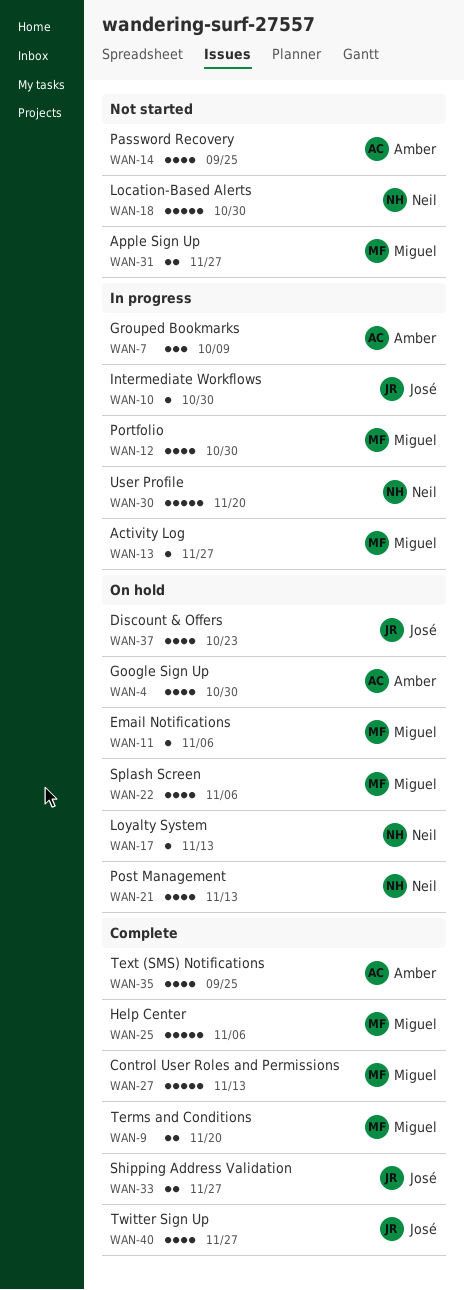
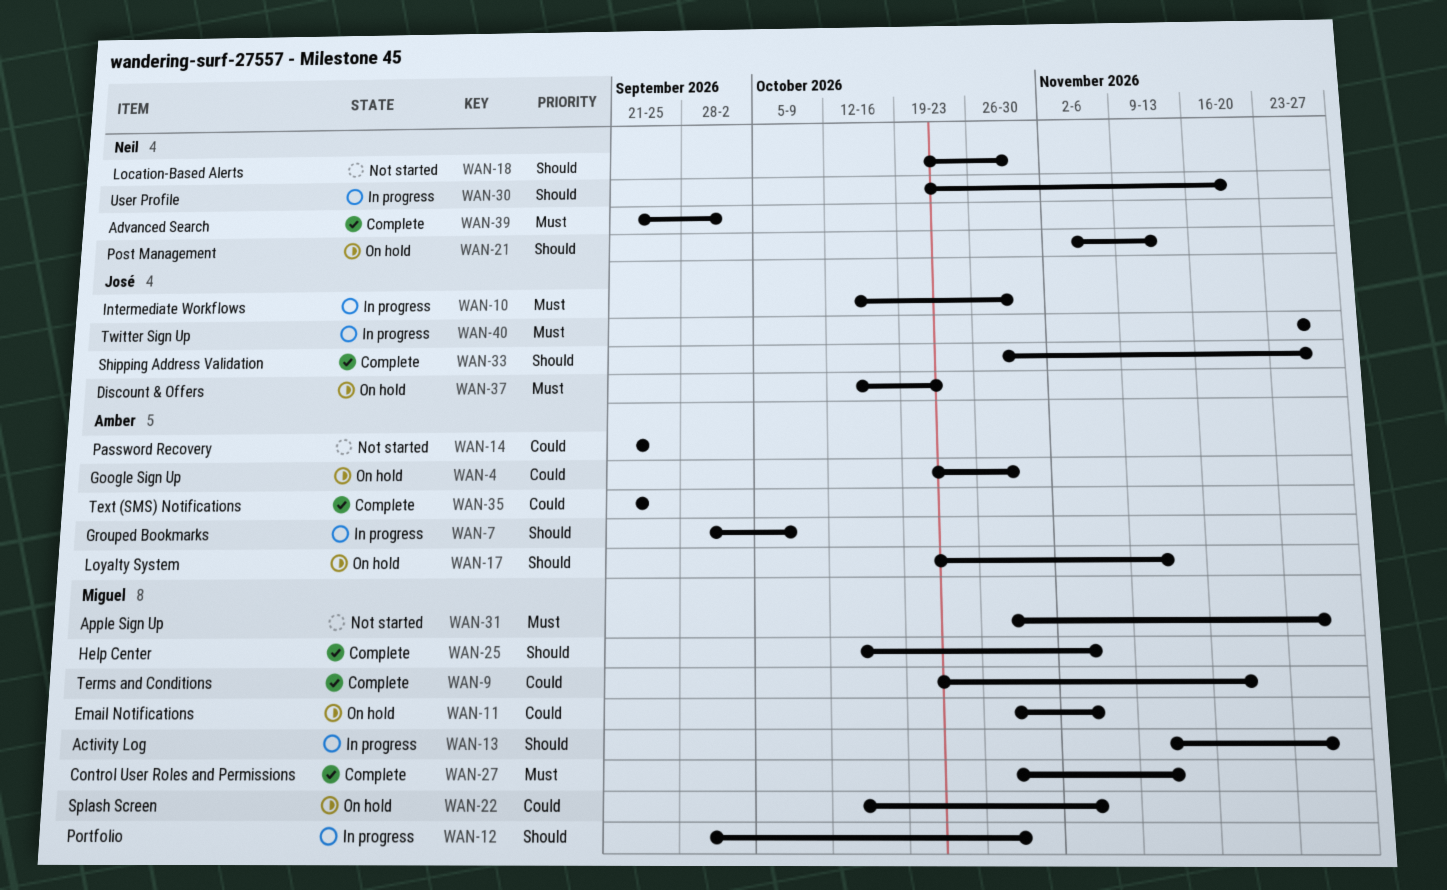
WAN-17, owner: Neil -> Amber
WAN-39: none -> present
WAN-40, status: Complete -> In progress

